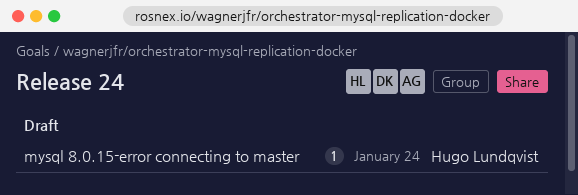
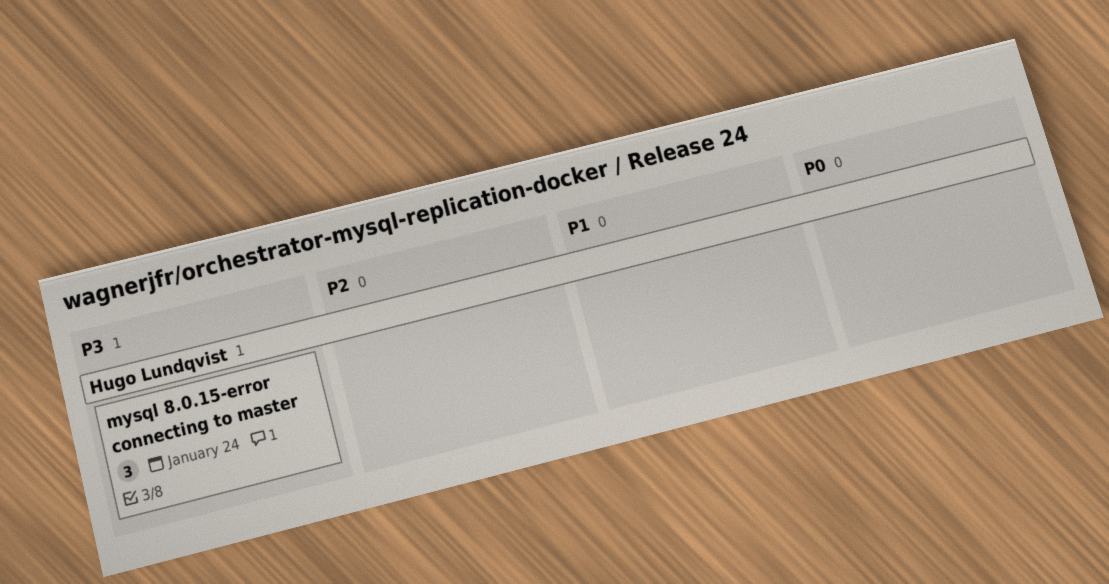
mysql 8.0.15-error connecting to master, estimate: 1 -> 3

